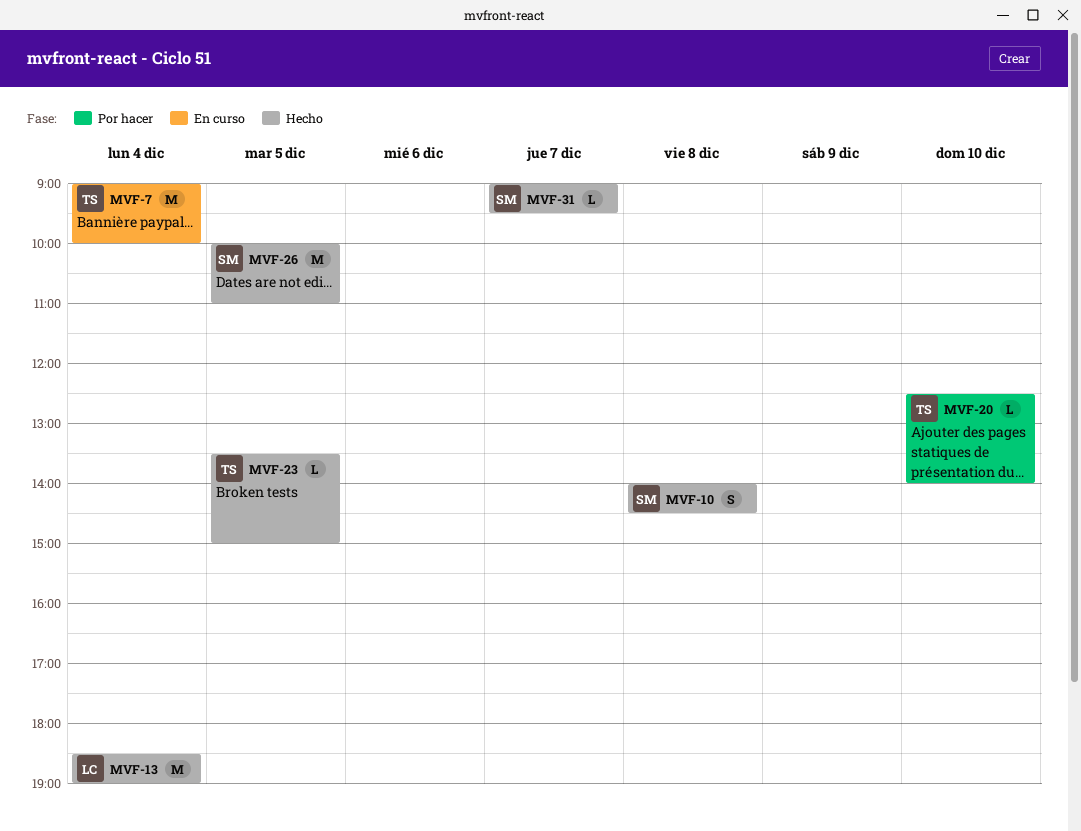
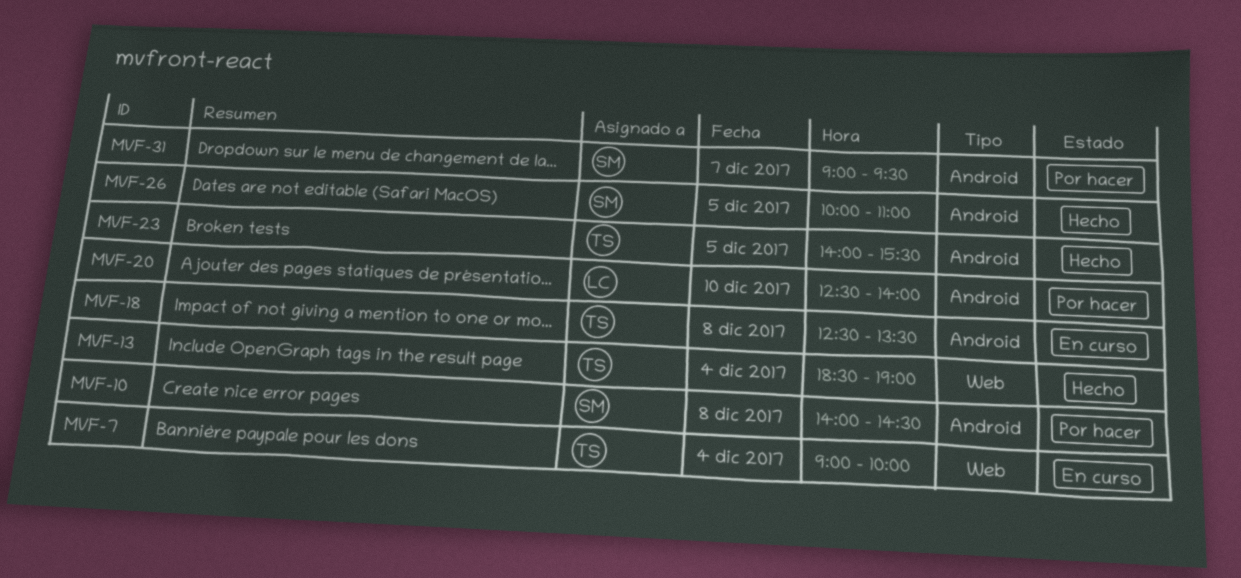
MVF-10, status: Hecho -> Por hacer
MVF-13, owner: LC -> TS
MVF-18: none -> present
MVF-20, owner: TS -> LC
MVF-23, begins: 13:30 -> 14:00
MVF-23, ends: 15:00 -> 15:30
MVF-31, status: Hecho -> Por hacer

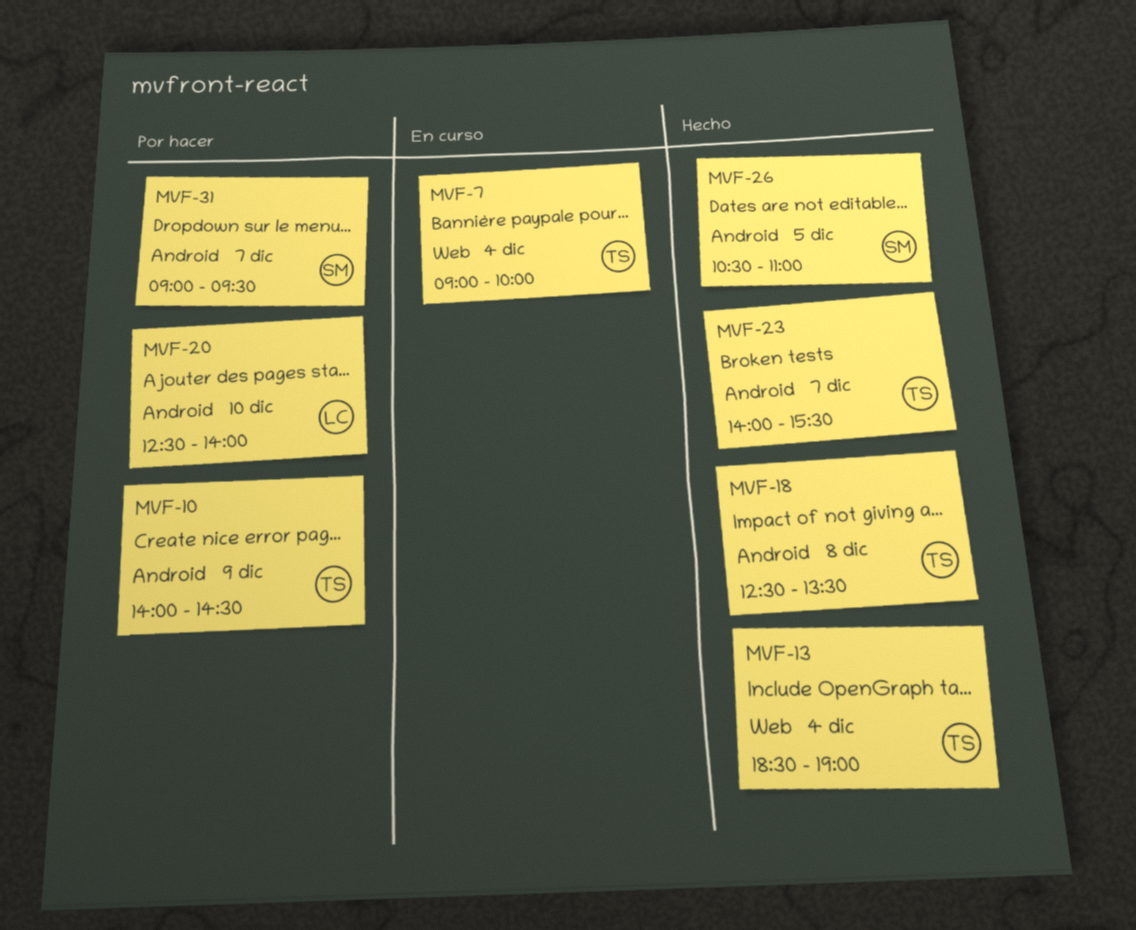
MVF-10, owner: SM -> TS
MVF-10, day: Dec 8 -> Dec 9
MVF-18, status: En curso -> Hecho
MVF-23, day: Dec 5 -> Dec 7
MVF-26, begins: 10:00 -> 10:30

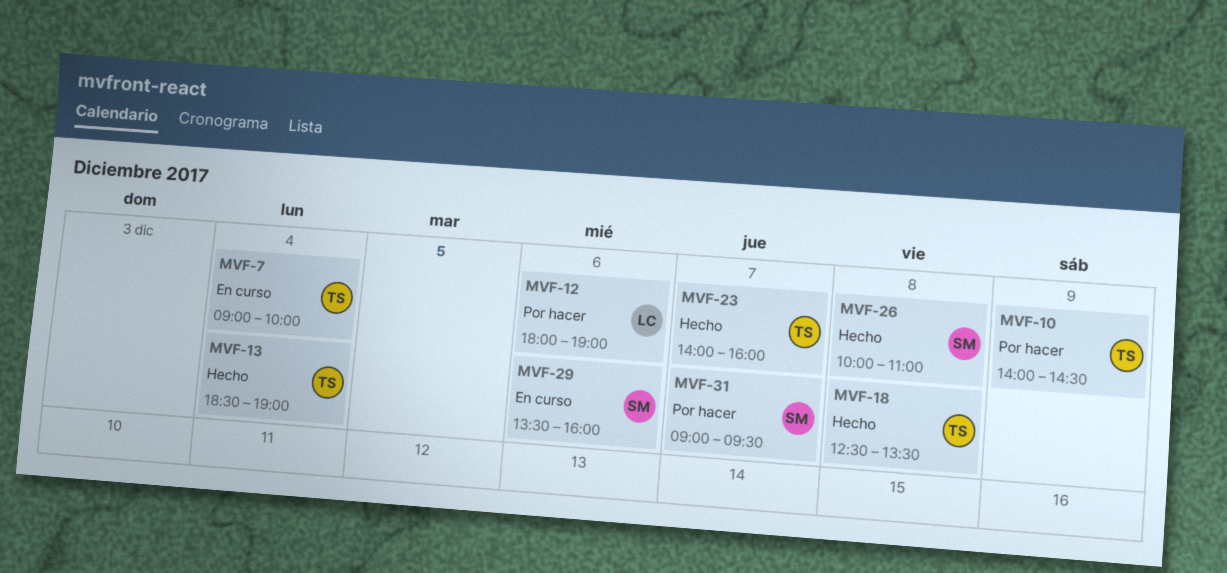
MVF-12: none -> present
MVF-20: present -> none
MVF-23, ends: 15:30 -> 16:00
MVF-26, day: Dec 5 -> Dec 8
MVF-26, begins: 10:30 -> 10:00
MVF-29: none -> present

